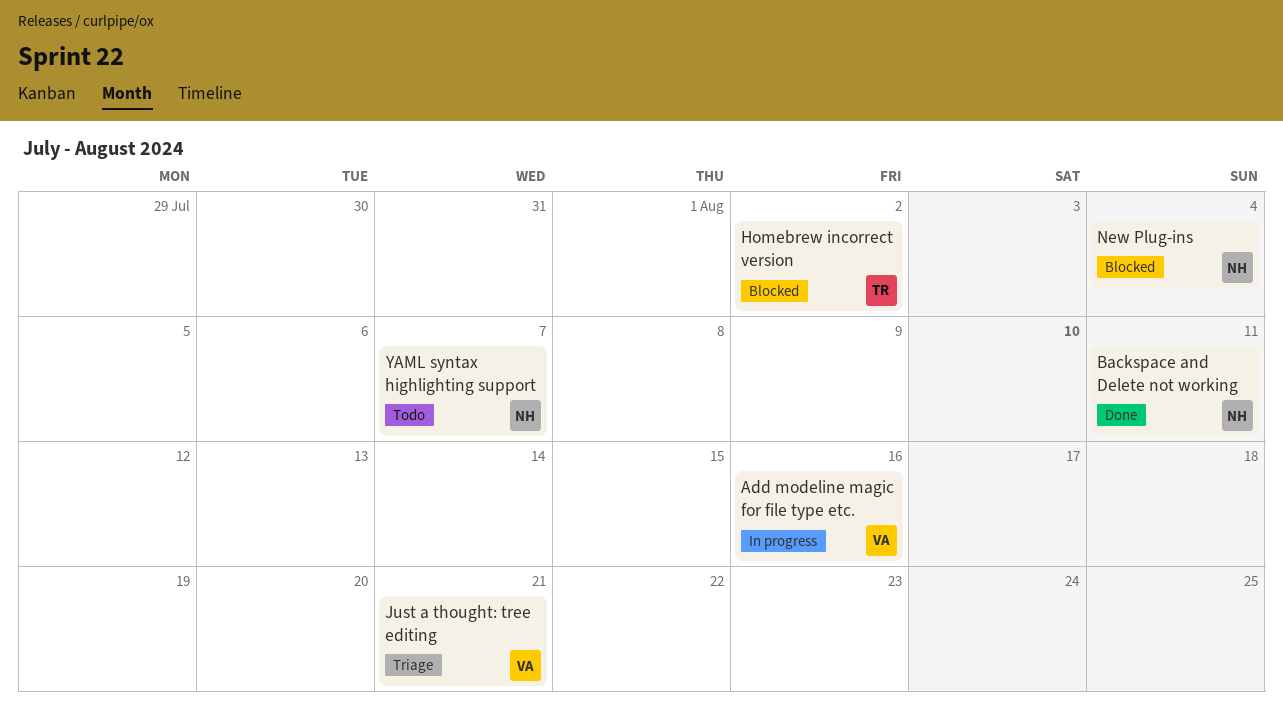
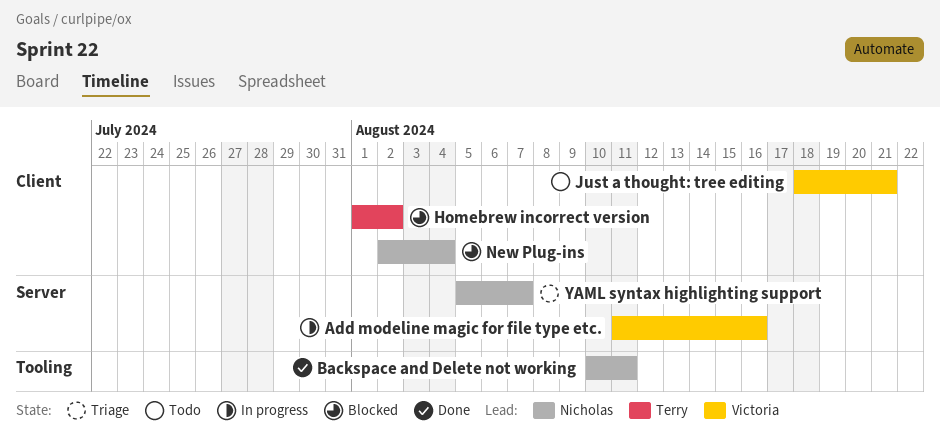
Just a thought: tree editing, status: Triage -> Todo
YAML syntax highlighting support, status: Todo -> Triage

